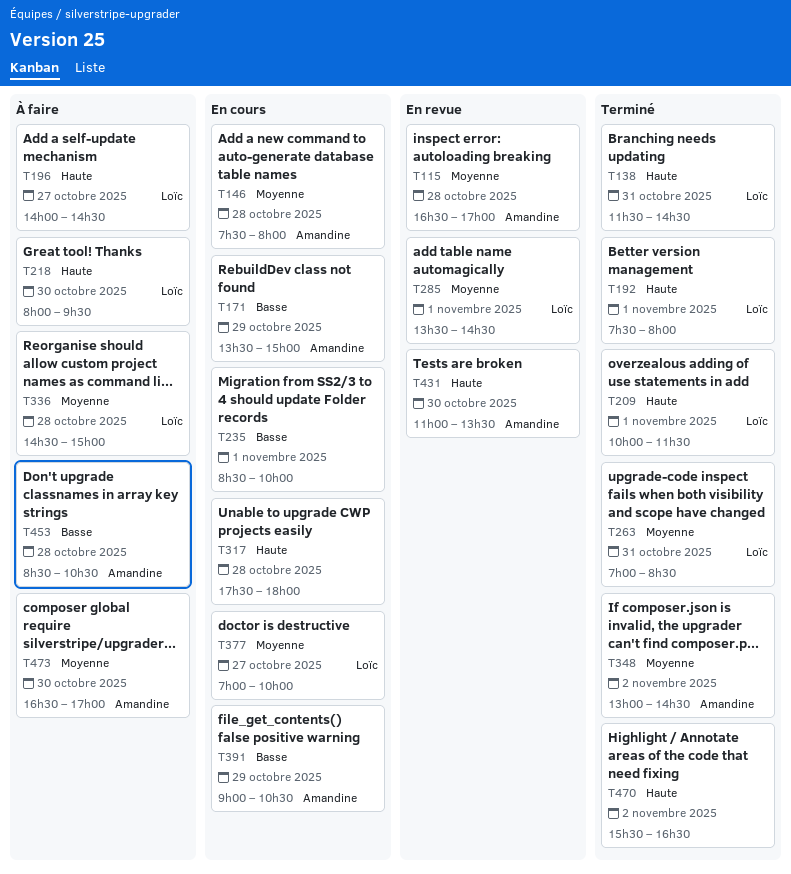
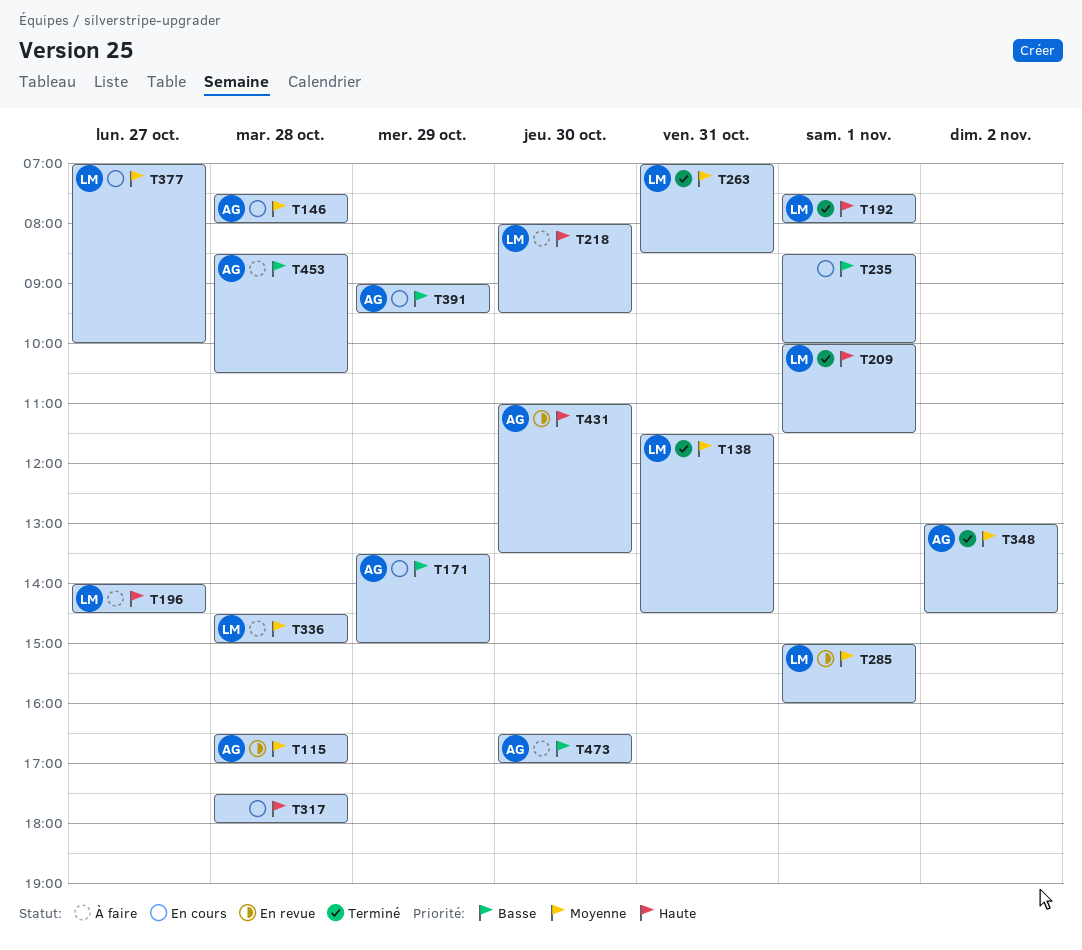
T138, priority: Haute -> Moyenne
T285, begins: 13:30 -> 15:00
T285, ends: 14:30 -> 16:00
T391, ends: 10:30 -> 09:30
T470: present -> none
T473, priority: Moyenne -> Basse

